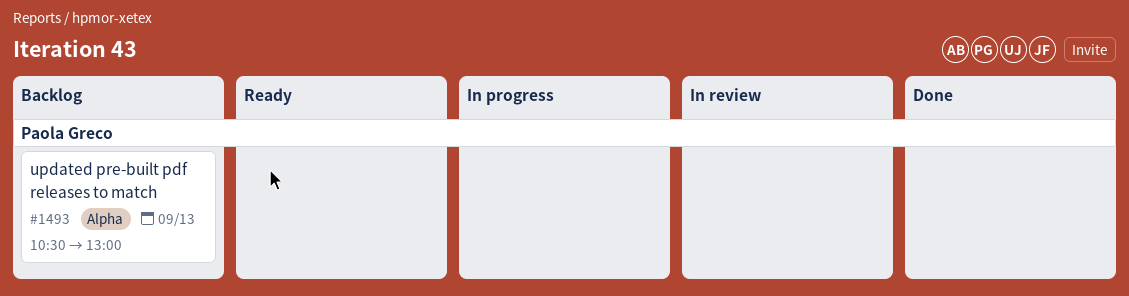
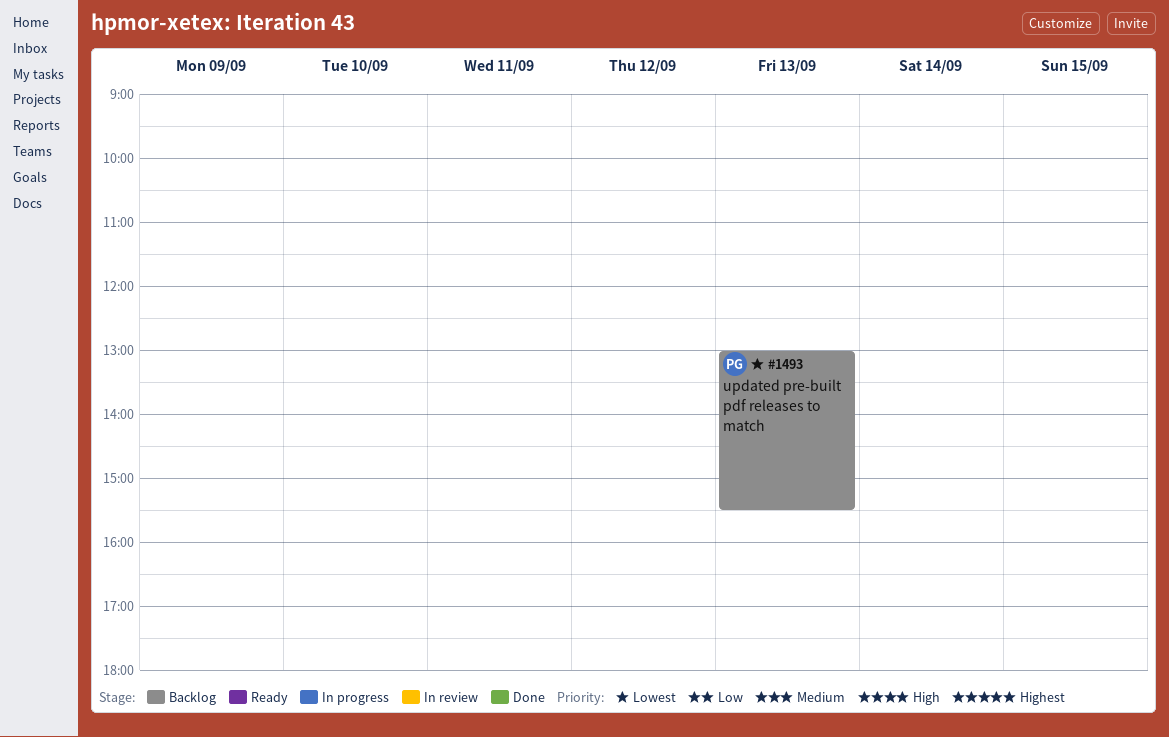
#1493, begins: 10:30 -> 13:00
#1493, ends: 13:00 -> 15:30

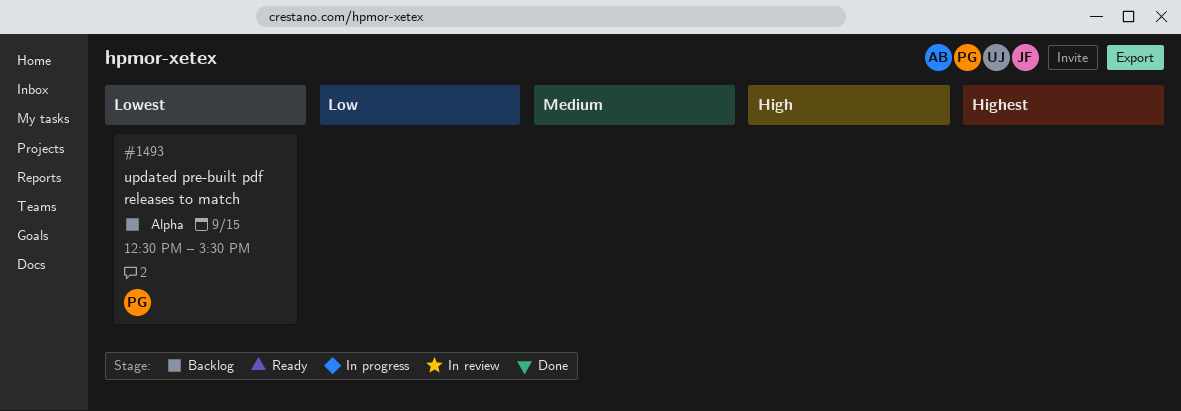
#1493, day: Sep 13 -> Sep 15
#1493, begins: 13:00 -> 12:30

